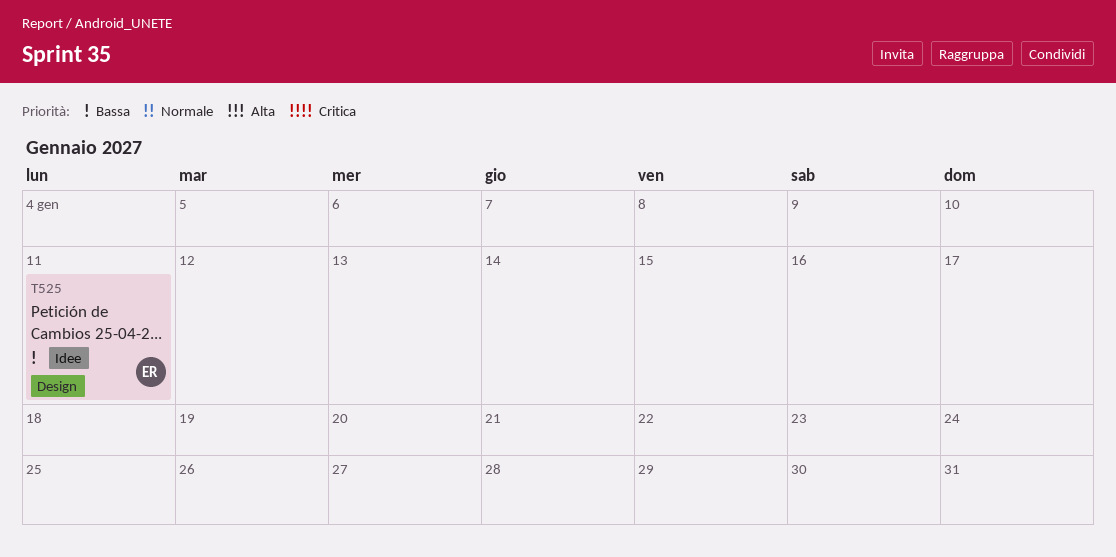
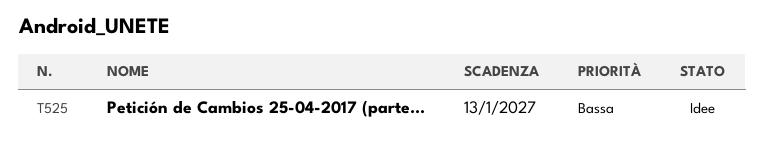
T525, due: Jan 11 -> Jan 13

